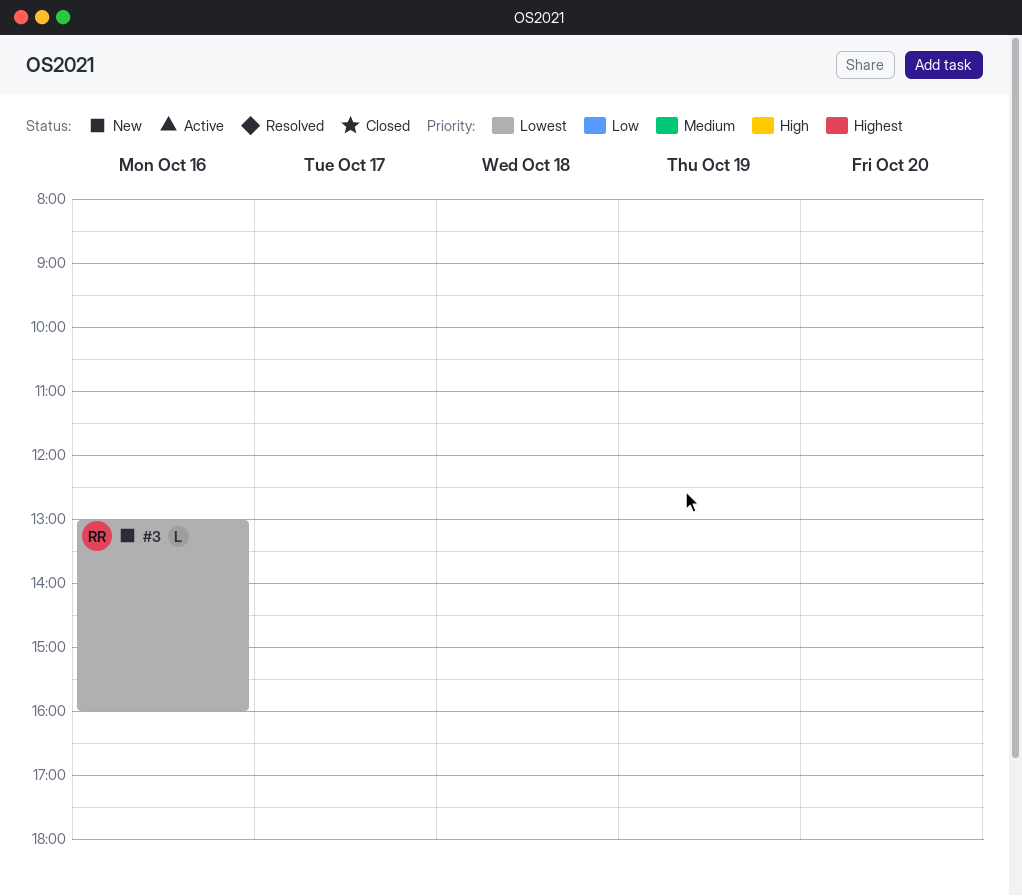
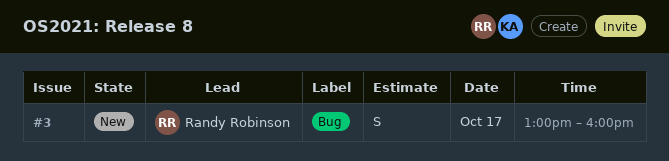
#3, estimate: L -> S
#3, day: Oct 16 -> Oct 17

